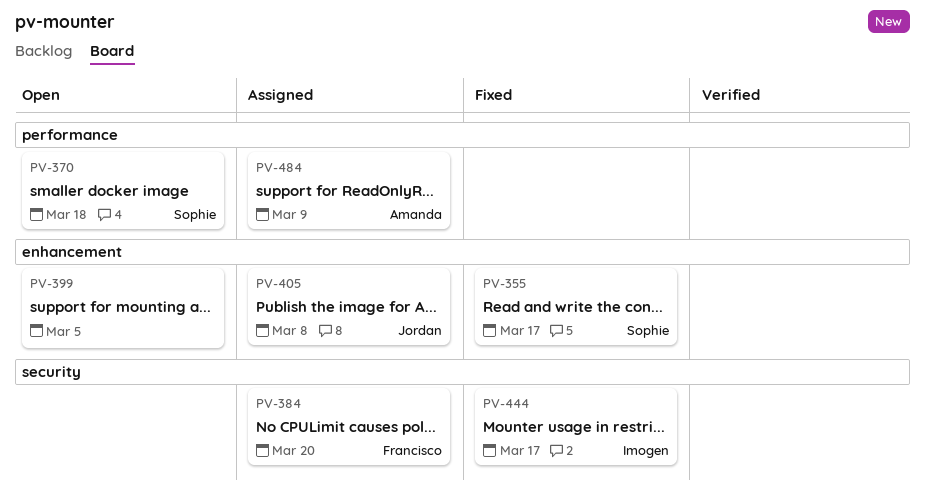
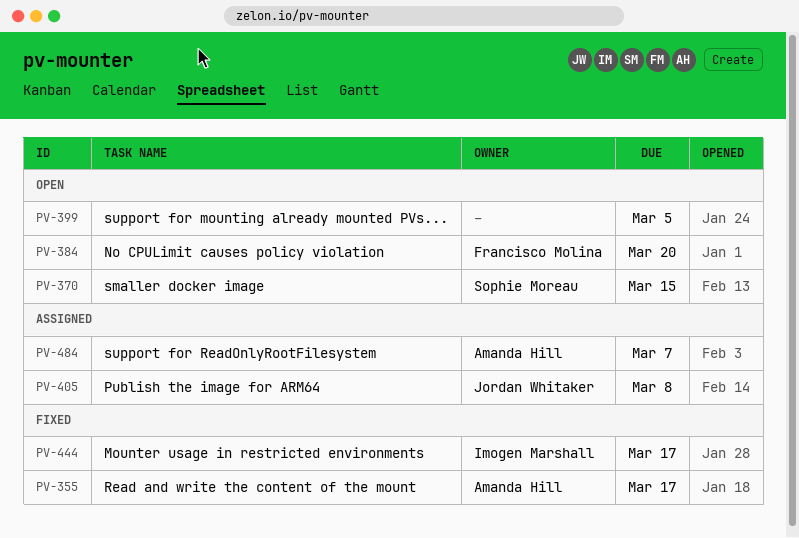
PV-355, owner: Sophie Moreau -> Amanda Hill
PV-370, due: Mar 18 -> Mar 15
PV-384, status: Assigned -> Open
PV-484, due: Mar 9 -> Mar 7

